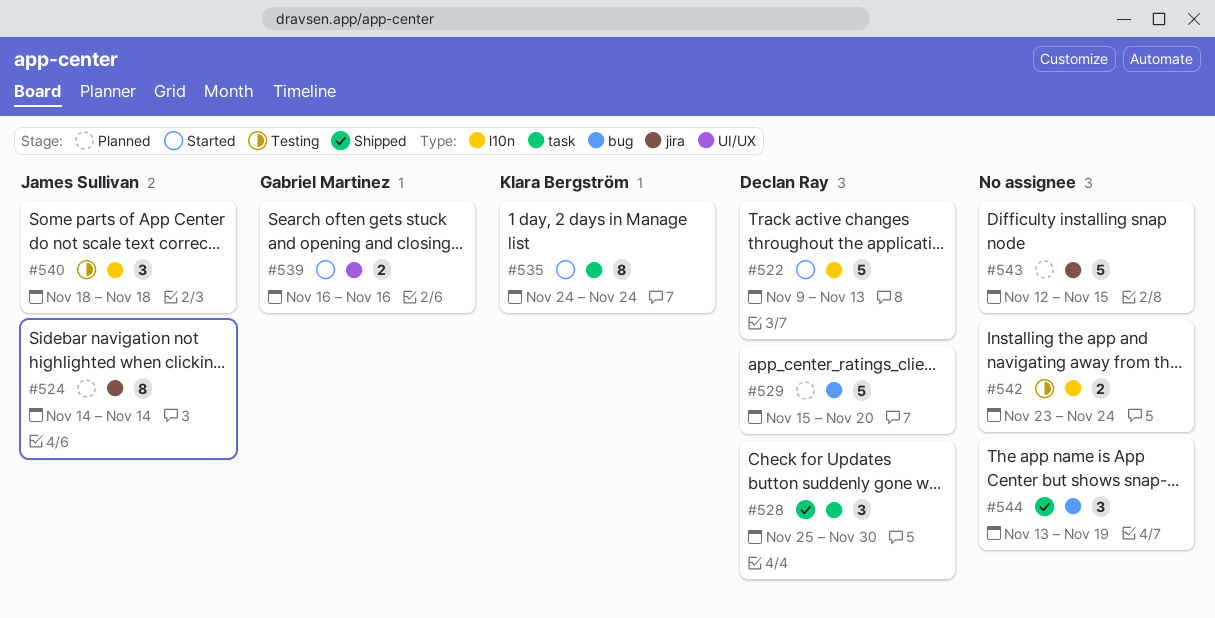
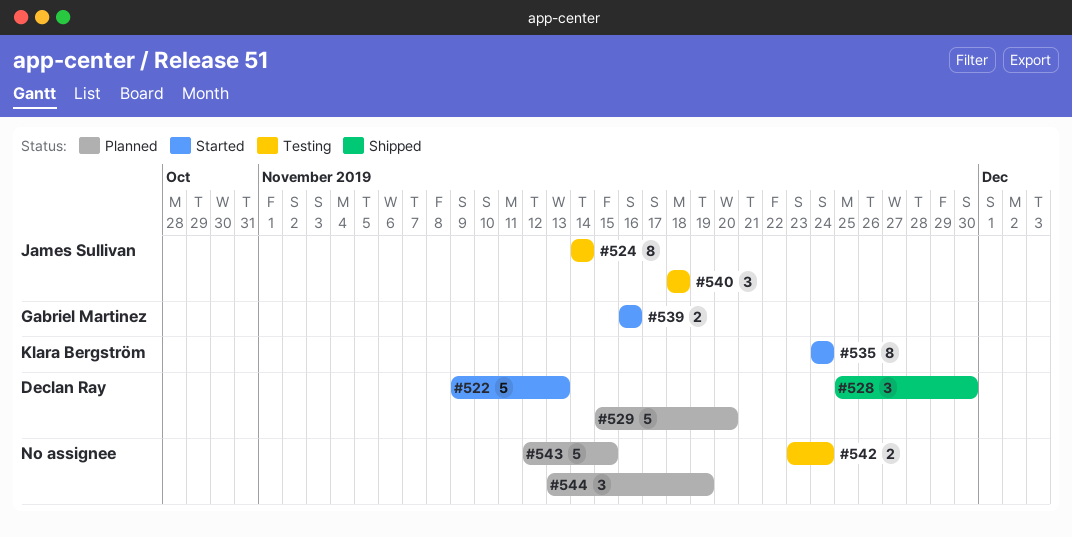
#524, status: Planned -> Testing
#544, status: Shipped -> Planned

